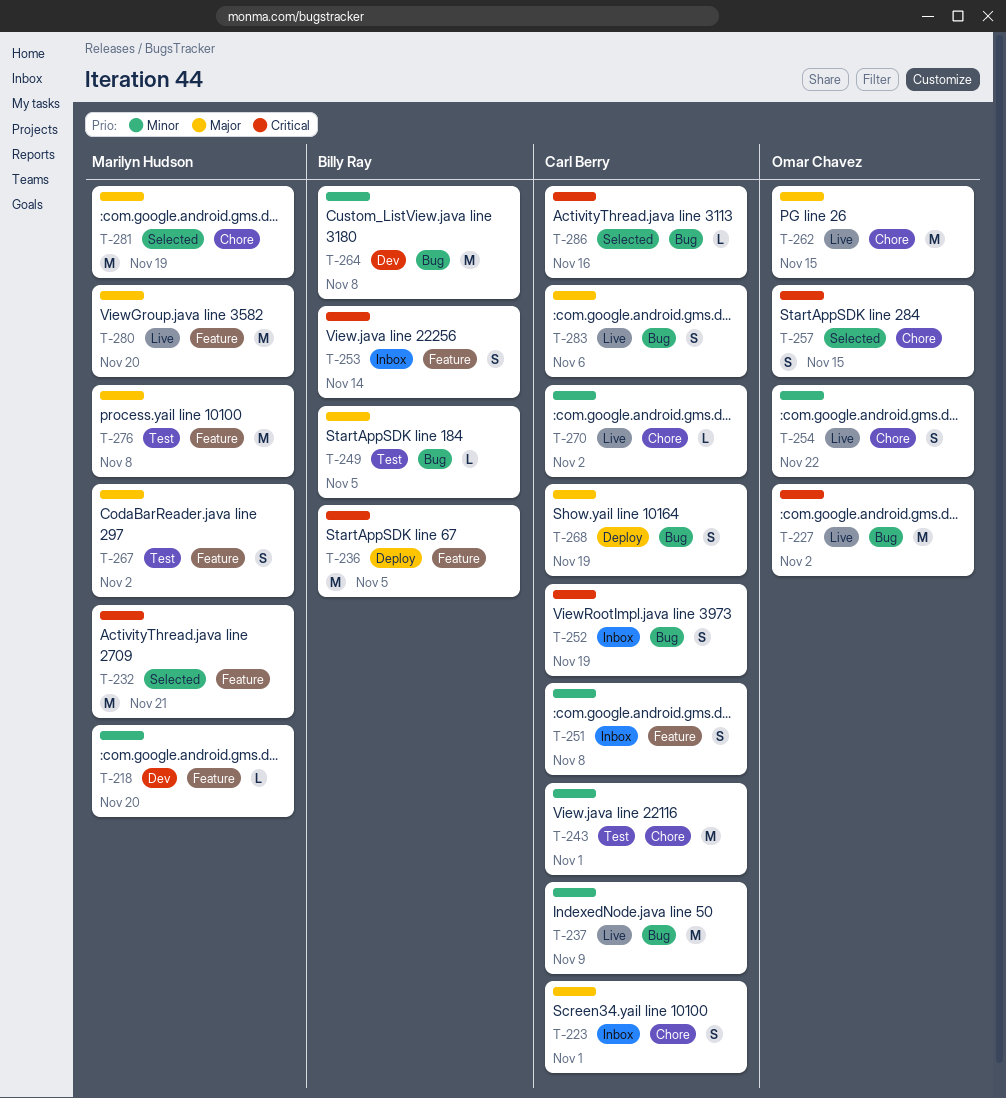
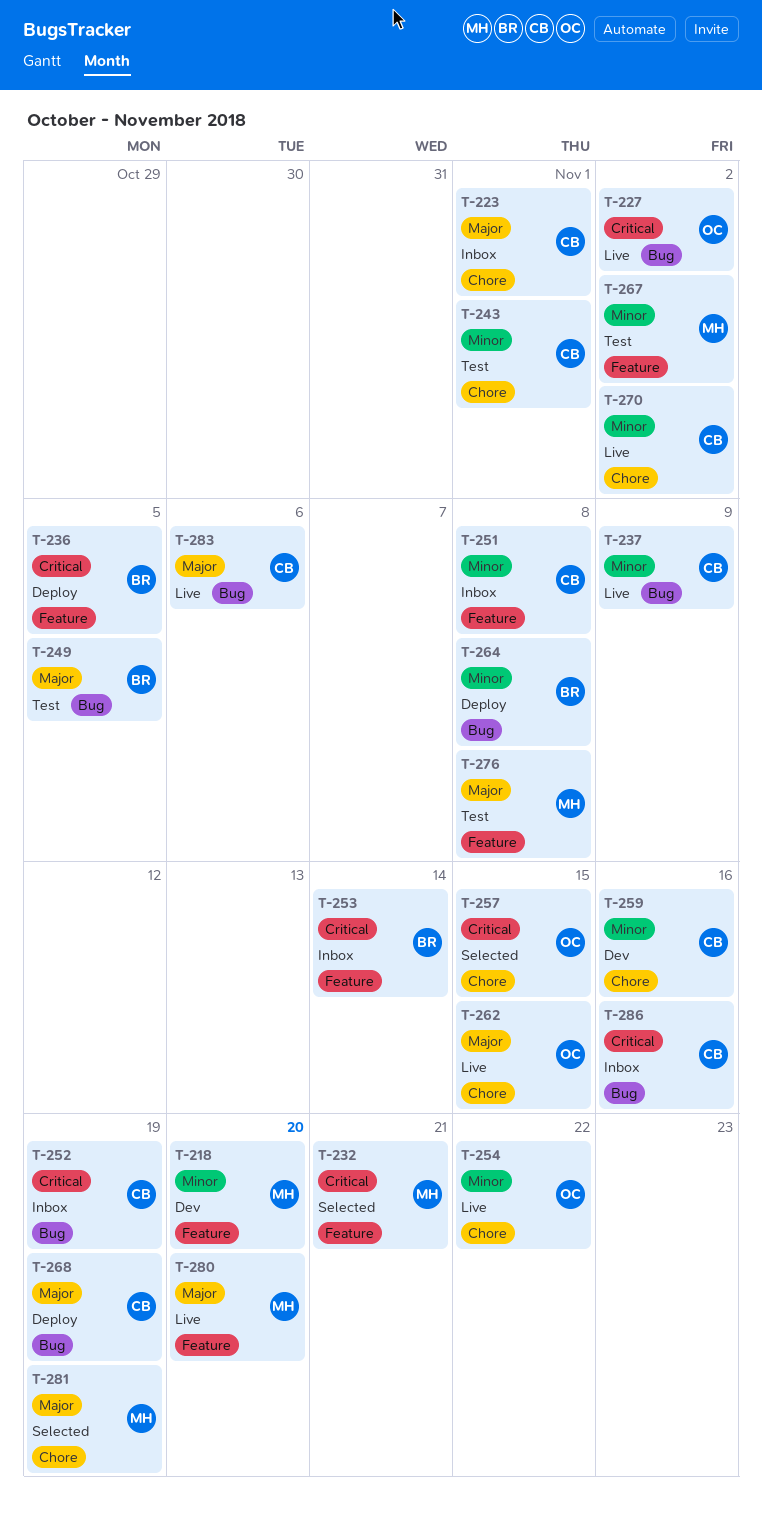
T-259: none -> present
T-264, status: Dev -> Deploy
T-267, priority: Major -> Minor
T-286, status: Selected -> Inbox

